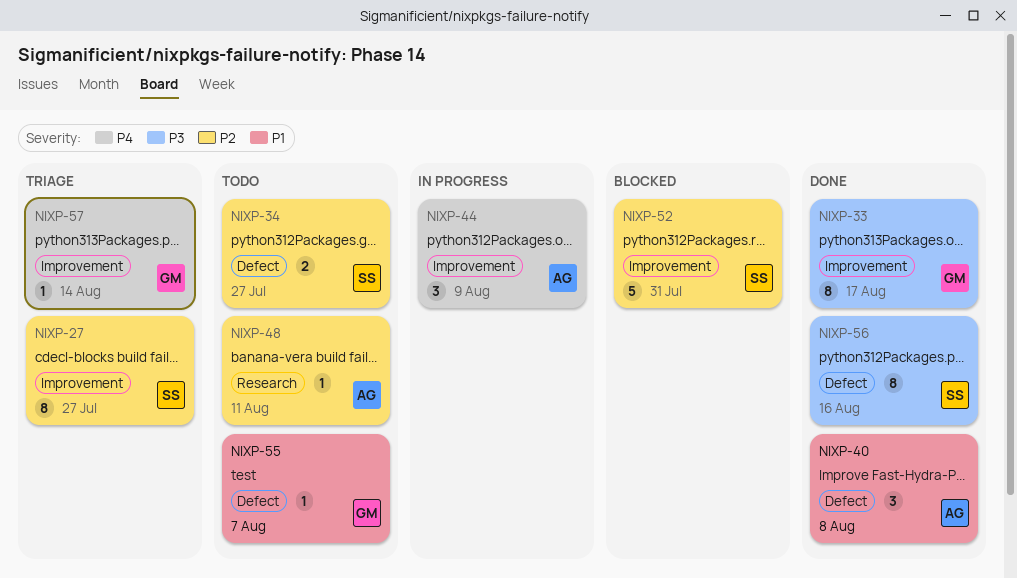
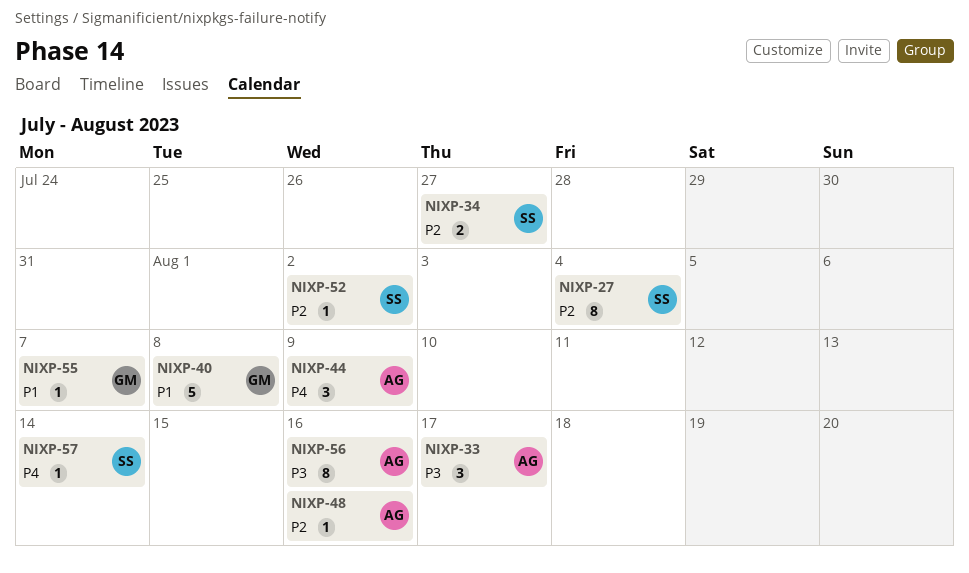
NIXP-27, due: Jul 27 -> Aug 4
NIXP-33, owner: GM -> AG
NIXP-33, estimate: 8 -> 3
NIXP-40, owner: AG -> GM
NIXP-40, estimate: 3 -> 5
NIXP-48, due: Aug 11 -> Aug 16
NIXP-52, estimate: 5 -> 1
NIXP-52, due: Jul 31 -> Aug 2
NIXP-56, owner: SS -> AG
NIXP-57, owner: GM -> SS

